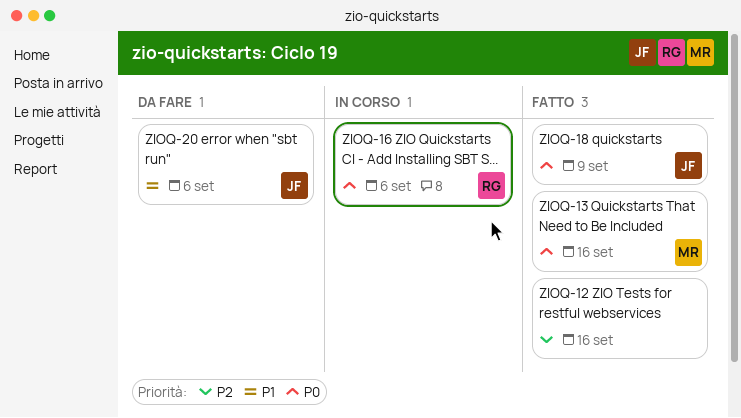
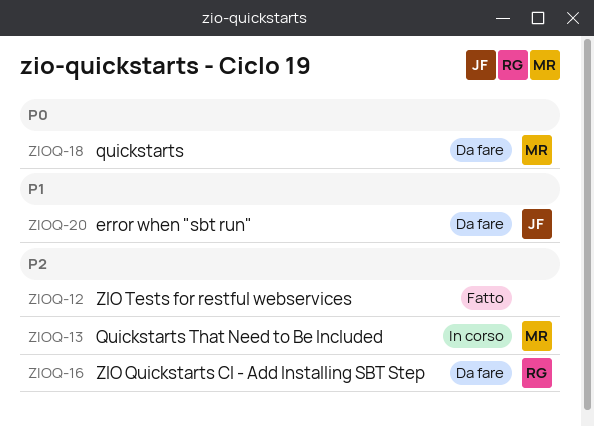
ZIOQ-13, status: Fatto -> In corso
ZIOQ-13, priority: P0 -> P2
ZIOQ-16, status: In corso -> Da fare
ZIOQ-16, priority: P0 -> P2
ZIOQ-18, status: Fatto -> Da fare
ZIOQ-18, owner: JF -> MR

